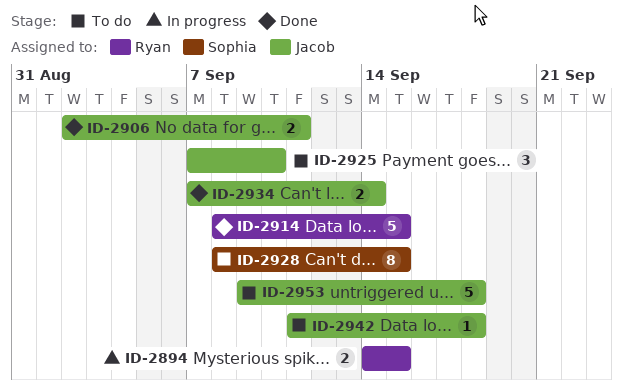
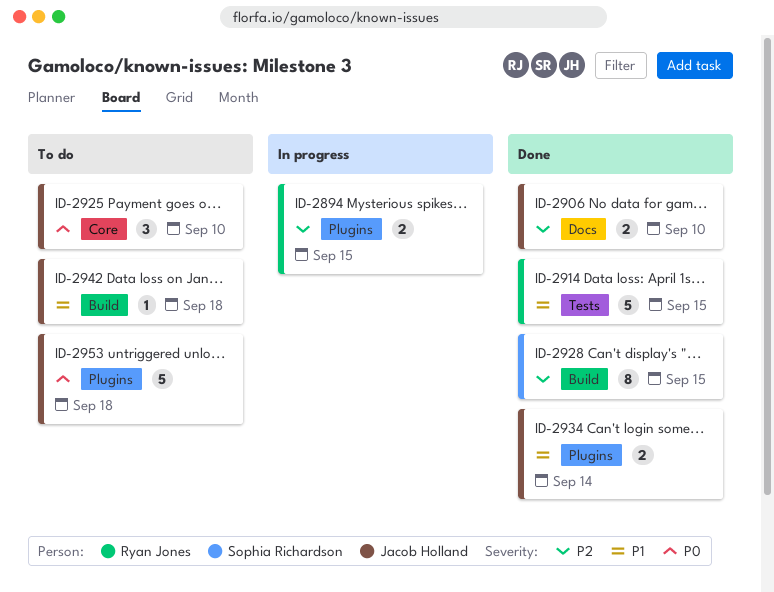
ID-2906, due: Sep 11 -> Sep 10
ID-2928, status: To do -> Done

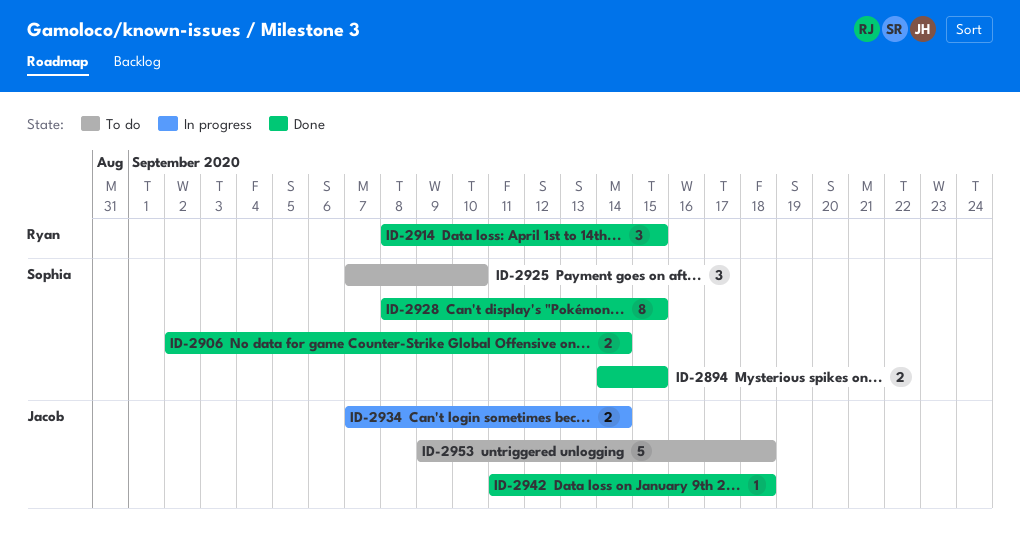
ID-2894, status: In progress -> Done
ID-2894, owner: Ryan Jones -> Sophia Richardson
ID-2906, owner: Jacob Holland -> Sophia Richardson
ID-2906, due: Sep 10 -> Sep 14
ID-2914, estimate: 5 -> 3
ID-2925, owner: Jacob Holland -> Sophia Richardson
ID-2934, status: Done -> In progress
ID-2942, status: To do -> Done

